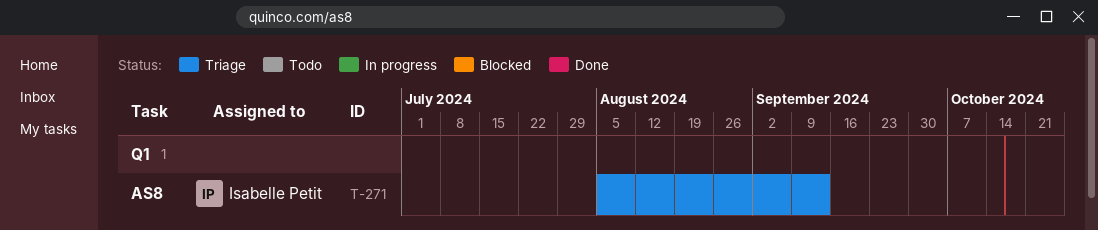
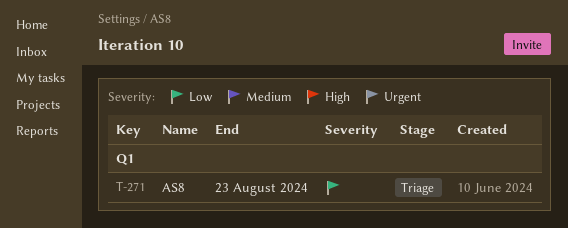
T-271, due: Sep 13 -> Aug 23

